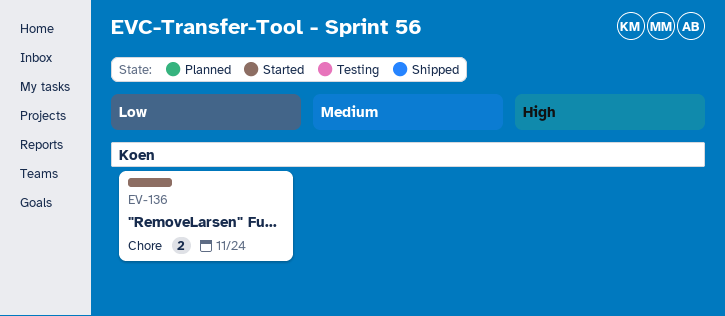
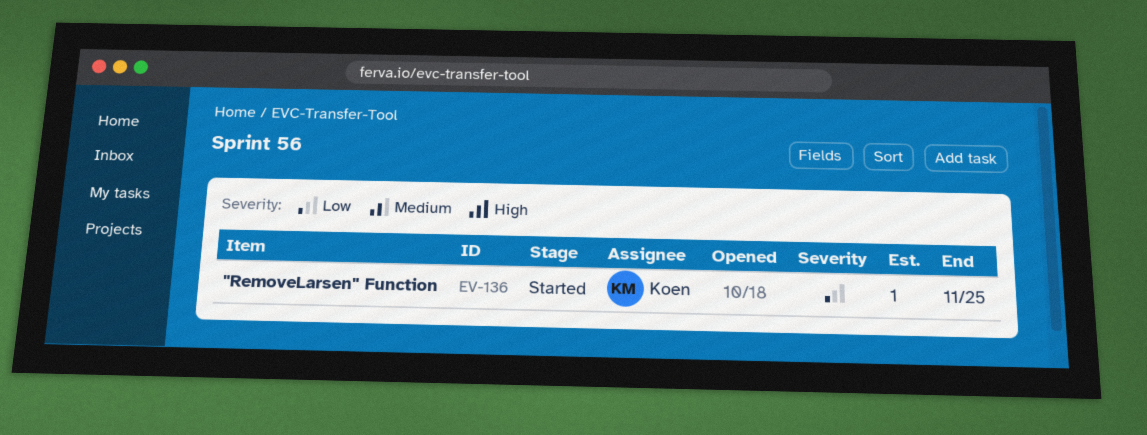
EV-136, estimate: 2 -> 1
EV-136, due: Nov 24 -> Nov 25

